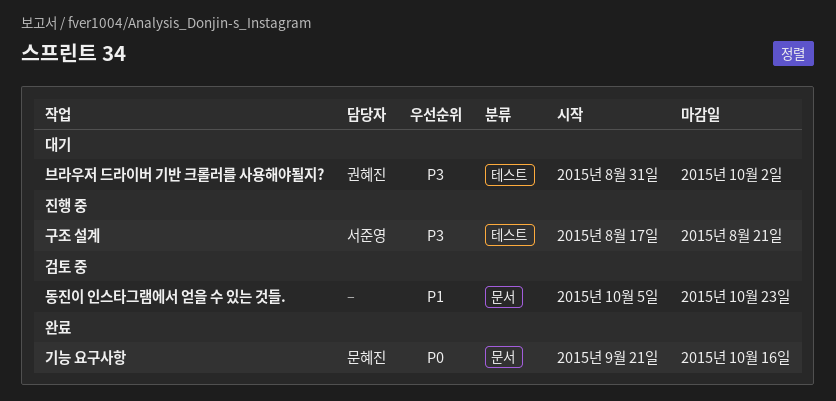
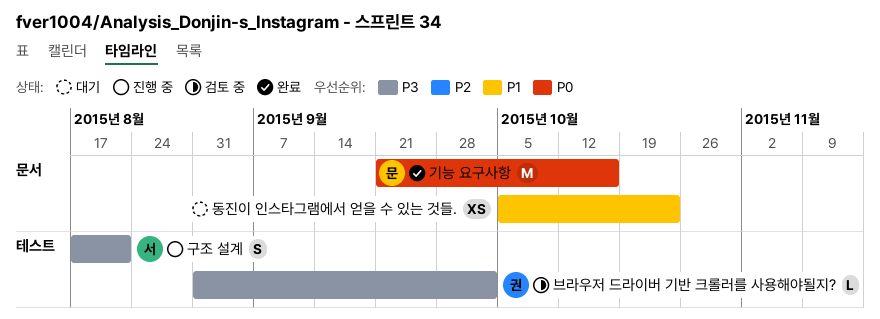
동진이 인스타그램에서 얻을 수 있는 것들., status: 검토 중 -> 대기
브라우저 드라이버 기반 크롤러를 사용해야될지?, status: 대기 -> 검토 중

